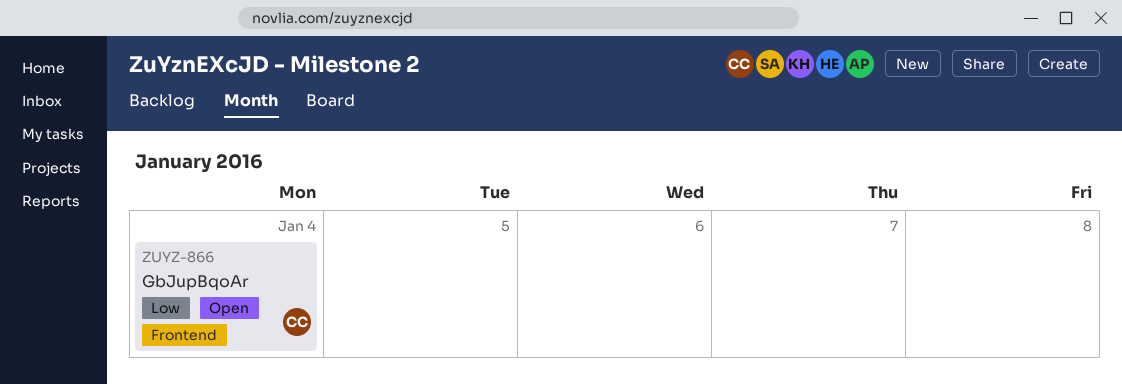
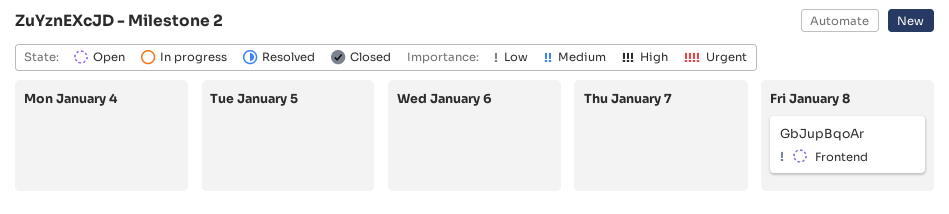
GbJupBqoAr, due: Jan 4 -> Jan 8

